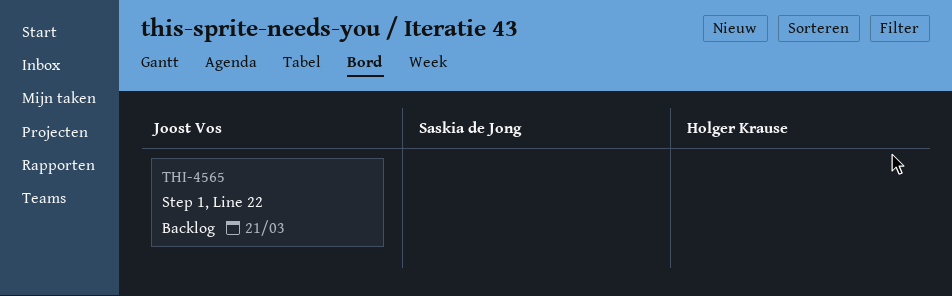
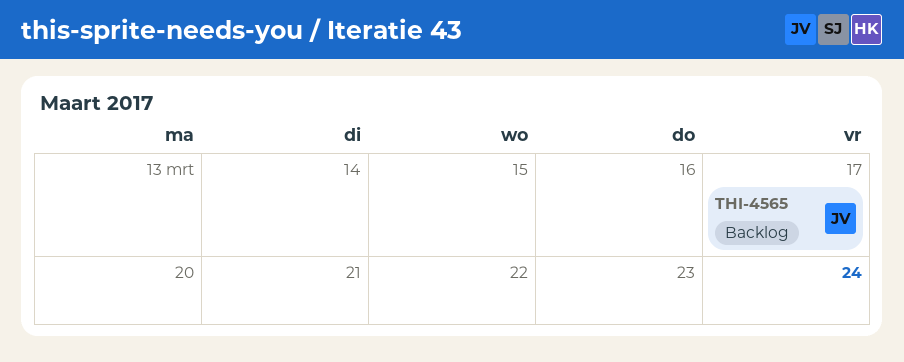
THI-4565, due: Mar 21 -> Mar 17

